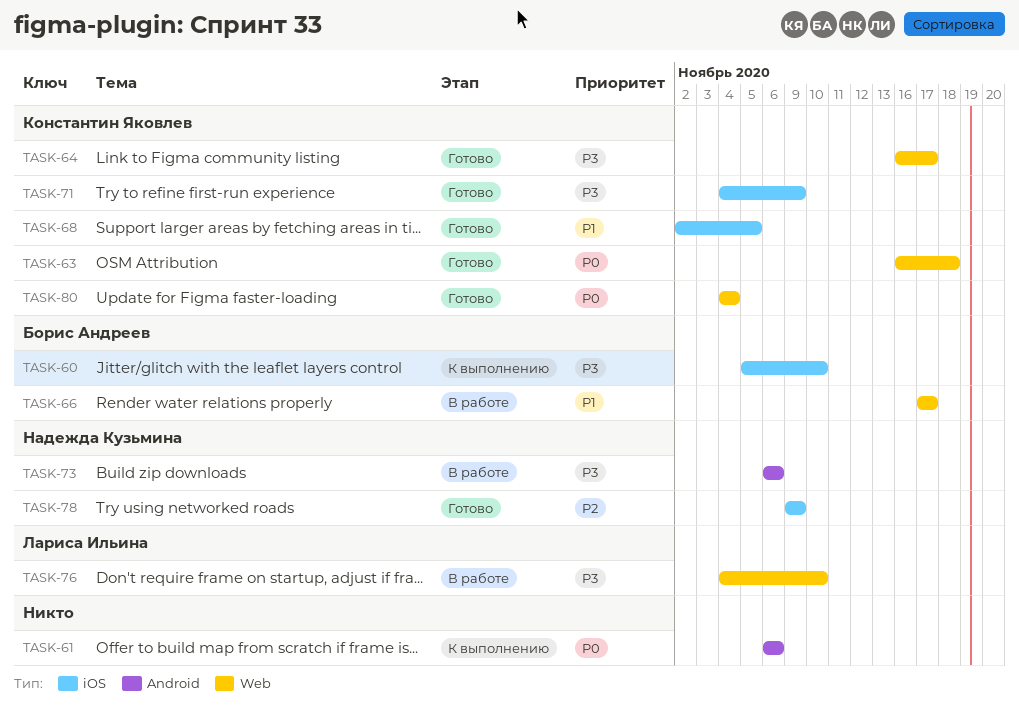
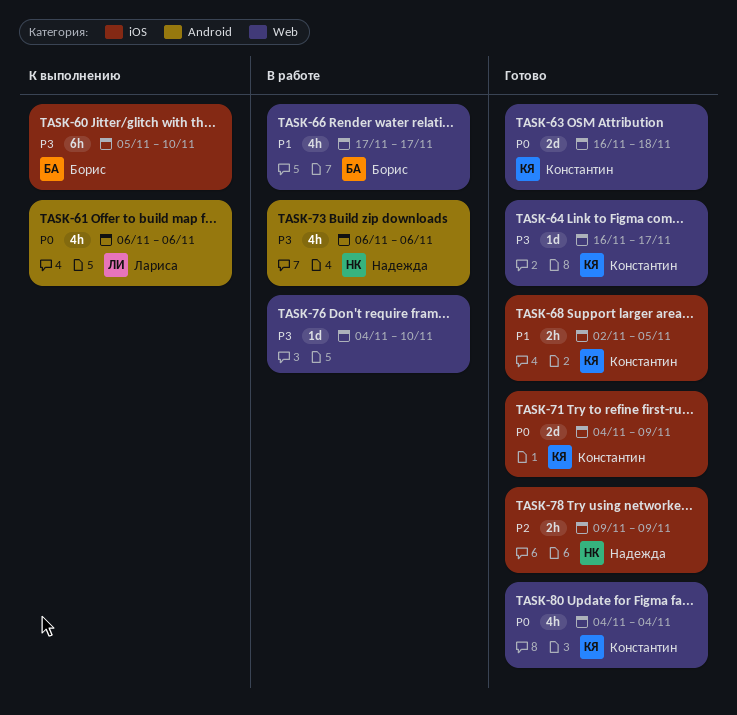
TASK-61, owner: none -> Лариса Ильина
TASK-71, priority: P3 -> P0
TASK-76, owner: Лариса Ильина -> none

